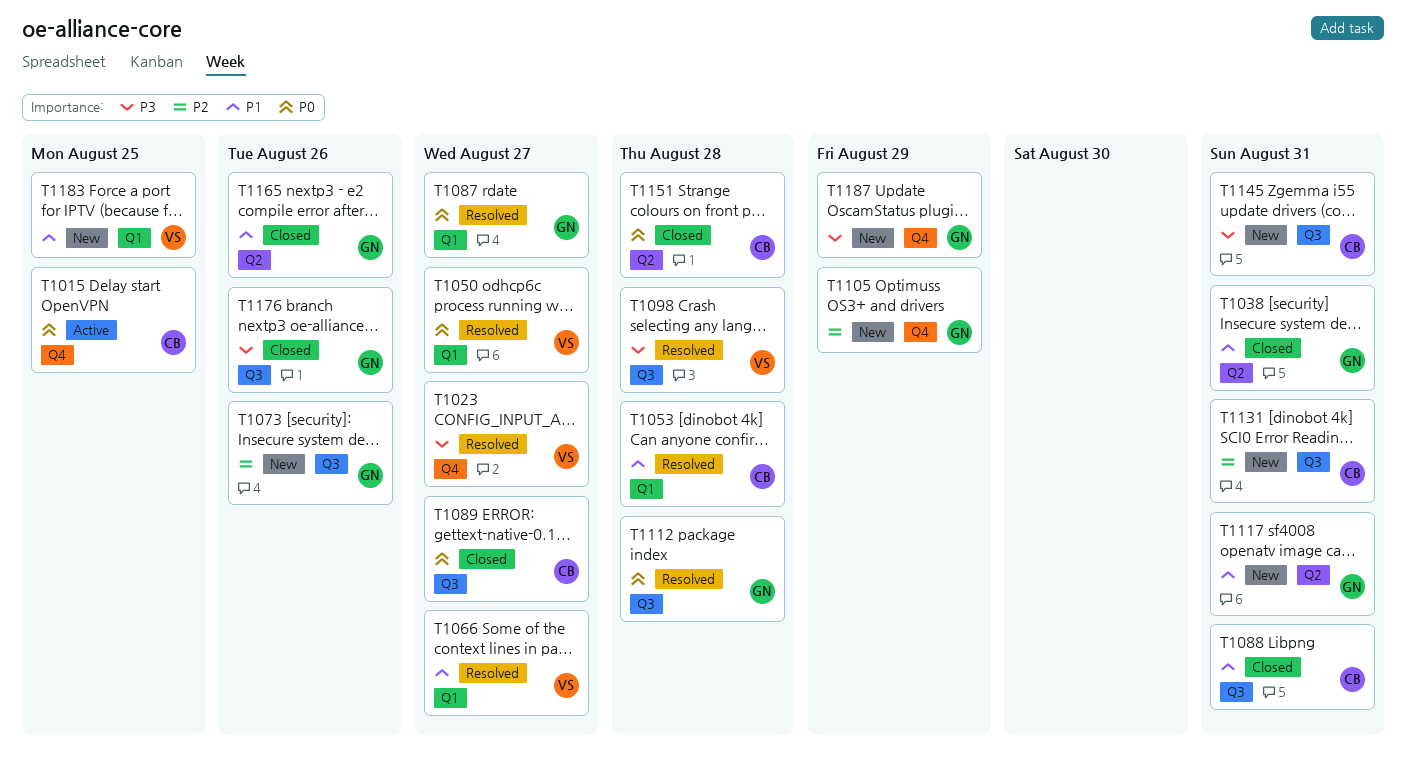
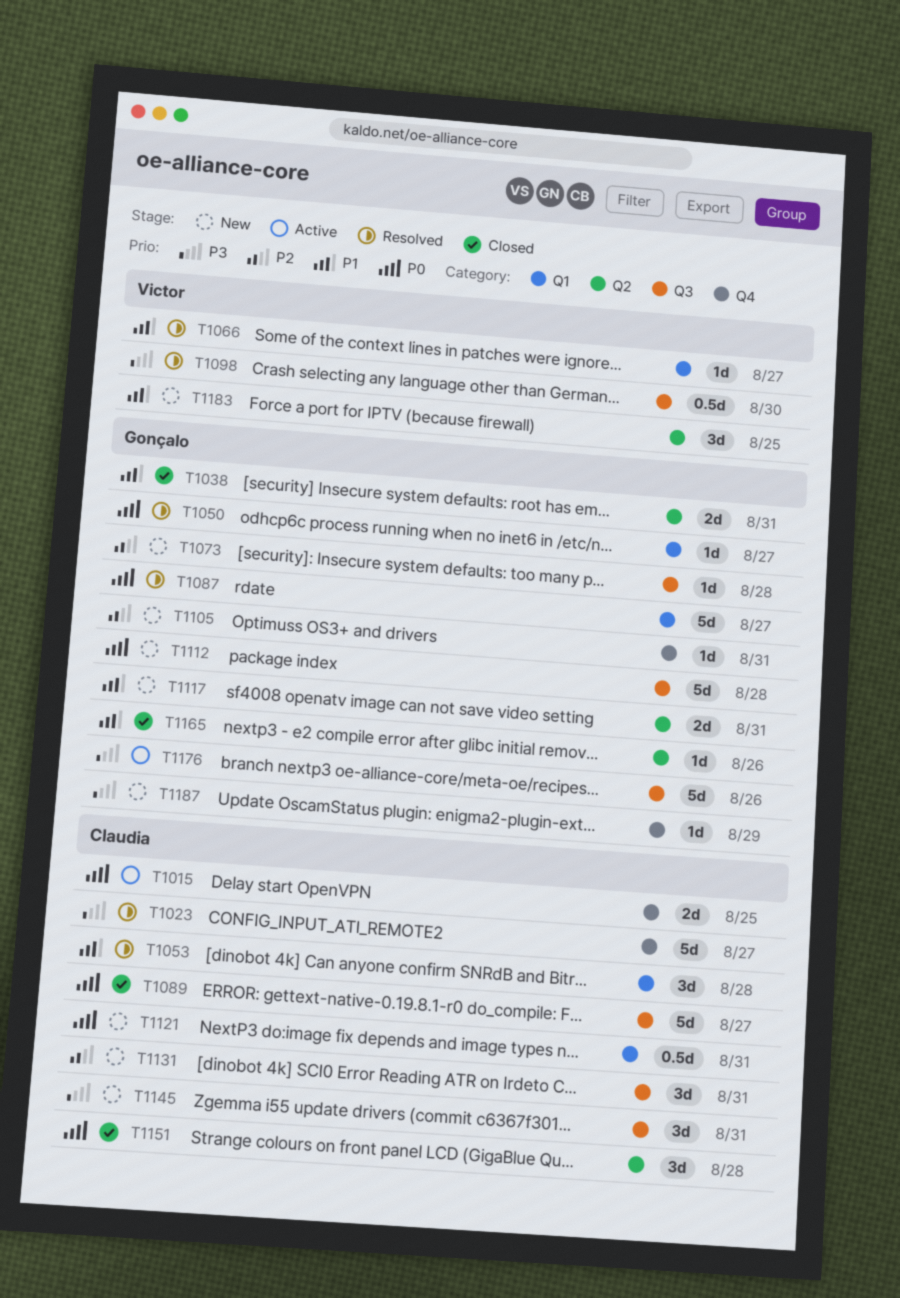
T1023, owner: Victor -> Claudia
T1050, owner: Victor -> Gonçalo
T1073, due: Aug 26 -> Aug 28
T1088: present -> none
T1098, due: Aug 28 -> Aug 30
T1105, due: Aug 29 -> Aug 31
T1112, status: Resolved -> New
T1121: none -> present
T1176, status: Closed -> Active
T1183, label: Q1 -> Q2

